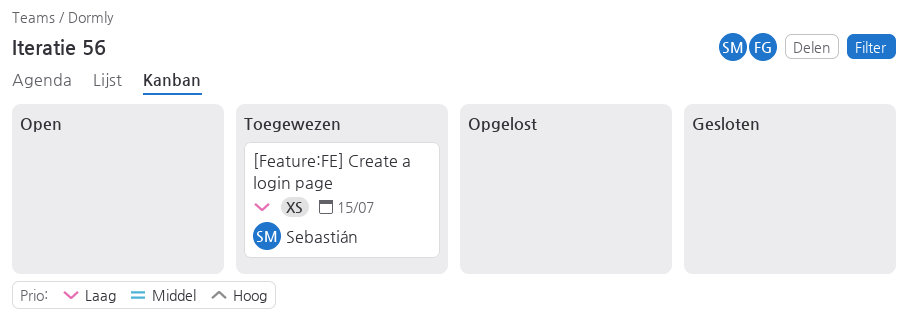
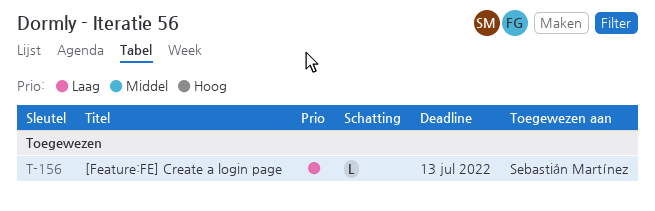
[Feature:FE] Create a login page, estimate: XS -> L
[Feature:FE] Create a login page, due: Jul 15 -> Jul 13

